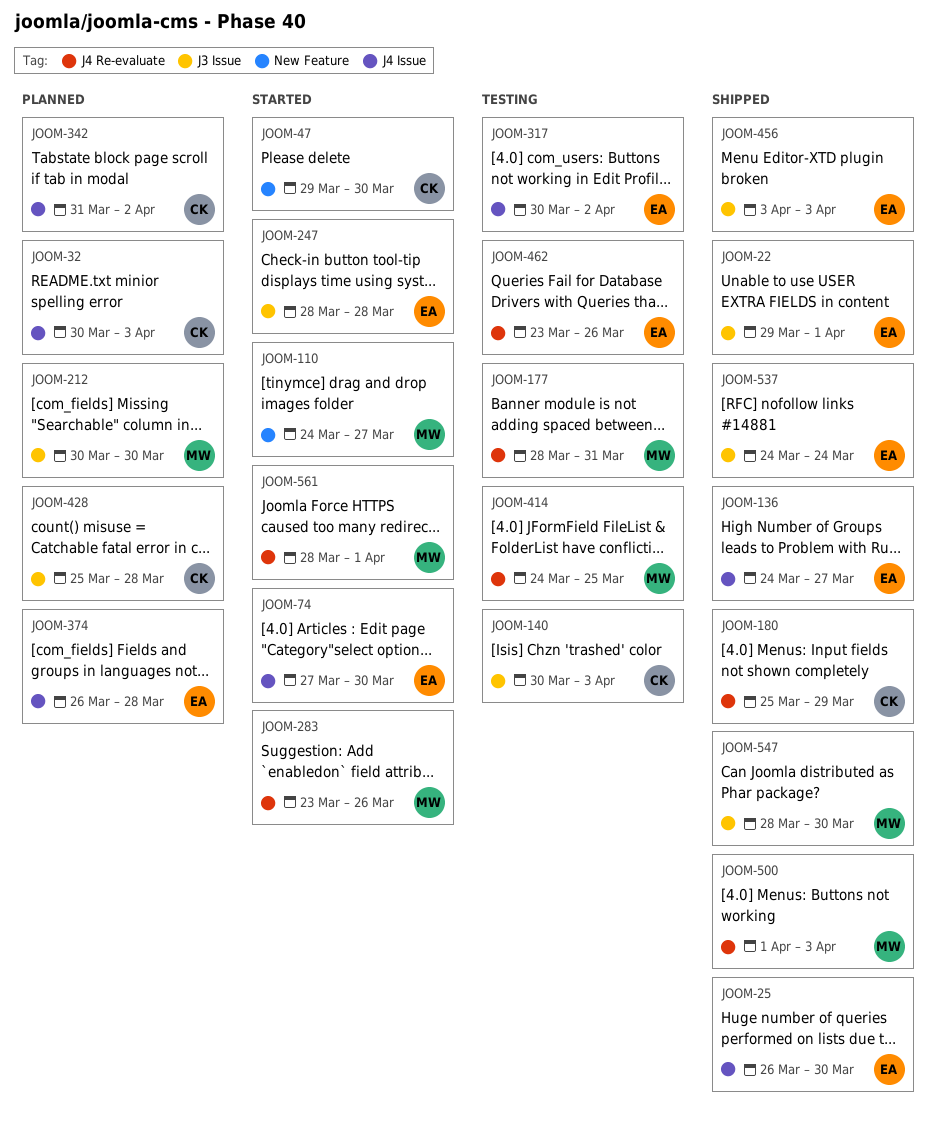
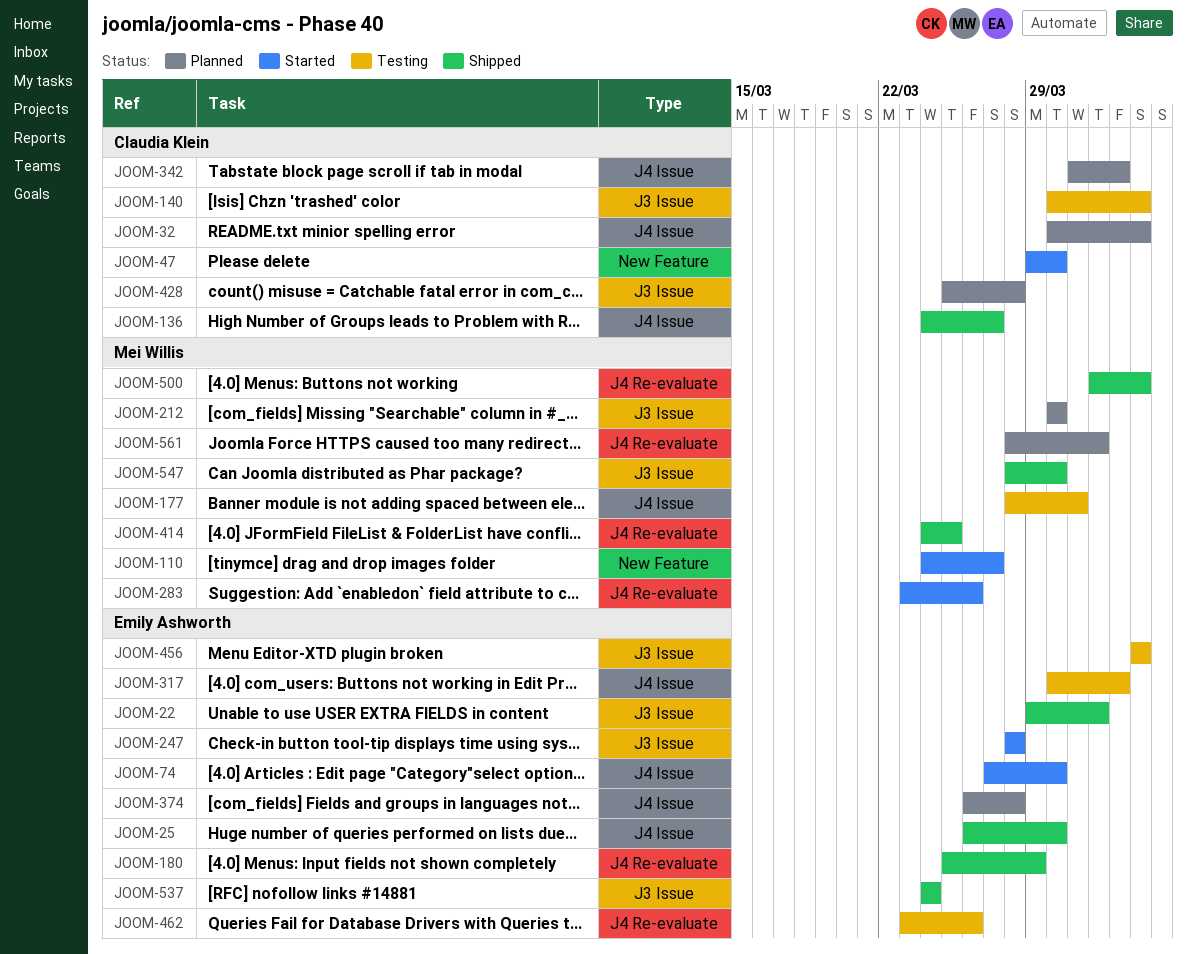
JOOM-136, owner: Emily Ashworth -> Claudia Klein
JOOM-177, label: J4 Re-evaluate -> J4 Issue
JOOM-180, owner: Claudia Klein -> Emily Ashworth
JOOM-414, status: Testing -> Shipped
JOOM-456, status: Shipped -> Testing
JOOM-561, status: Started -> Planned

